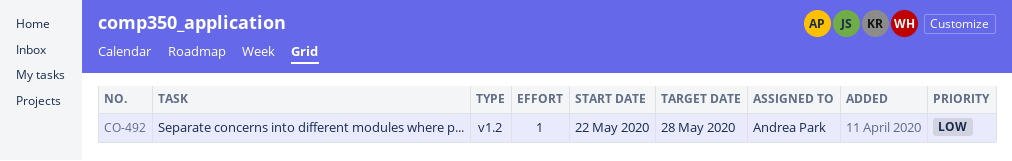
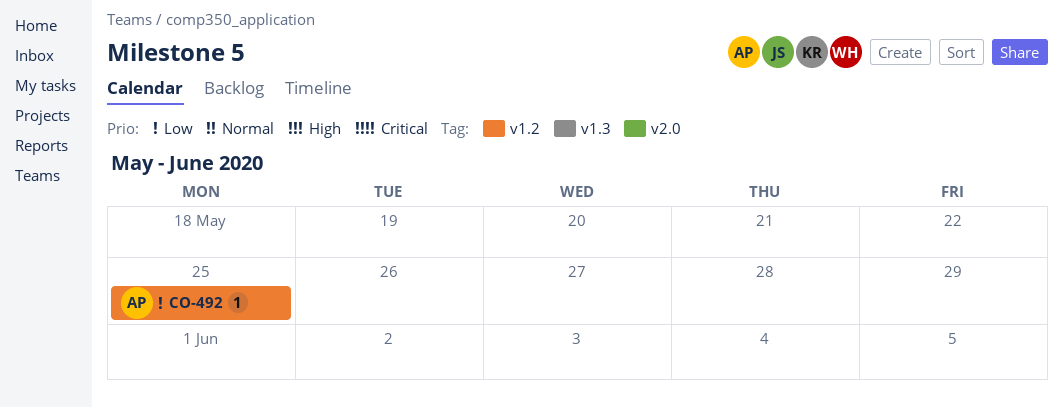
CO-492, start: May 22 -> May 25
CO-492, due: May 28 -> May 25

